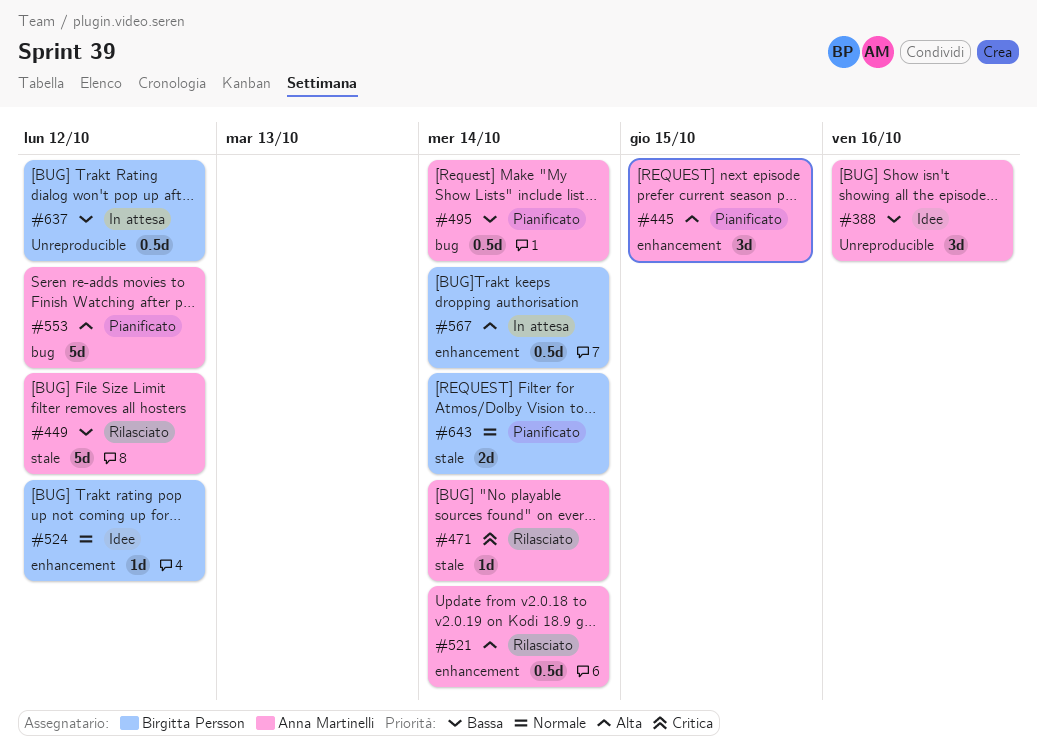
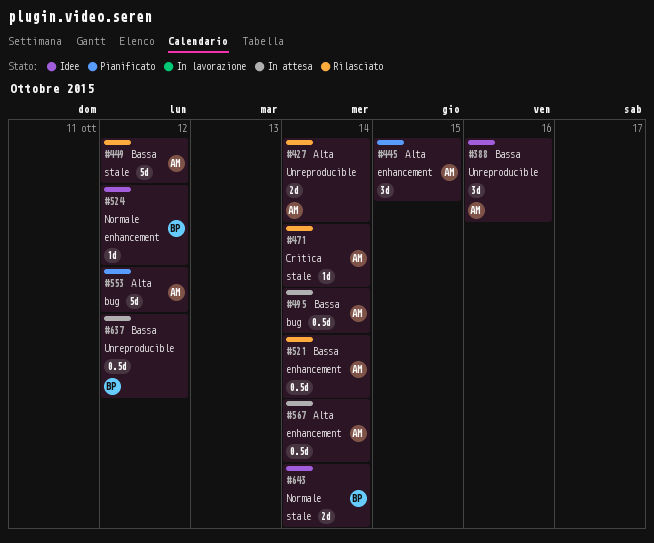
#427: none -> present
#495, status: Pianificato -> In attesa
#521, priority: Alta -> Bassa
#567, owner: Birgitta Persson -> Anna Martinelli
#643, status: Pianificato -> Idee

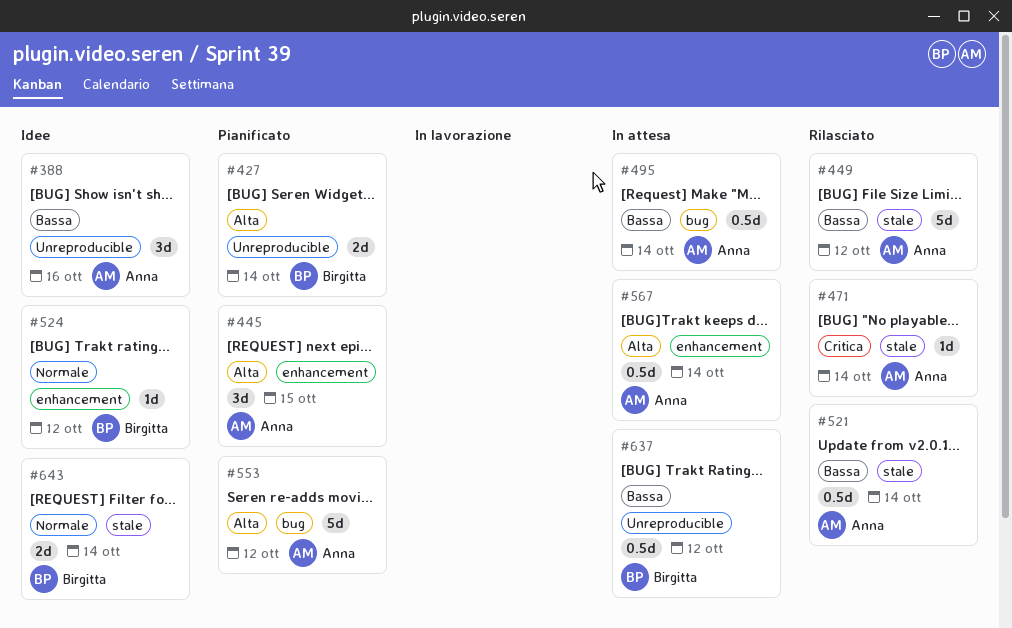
#427, status: Rilasciato -> Pianificato
#427, owner: Anna -> Birgitta
#521, label: enhancement -> stale

